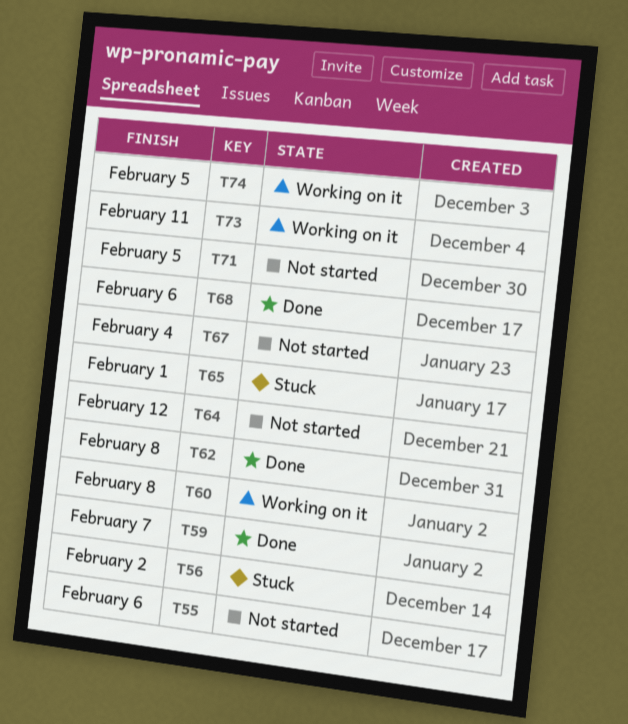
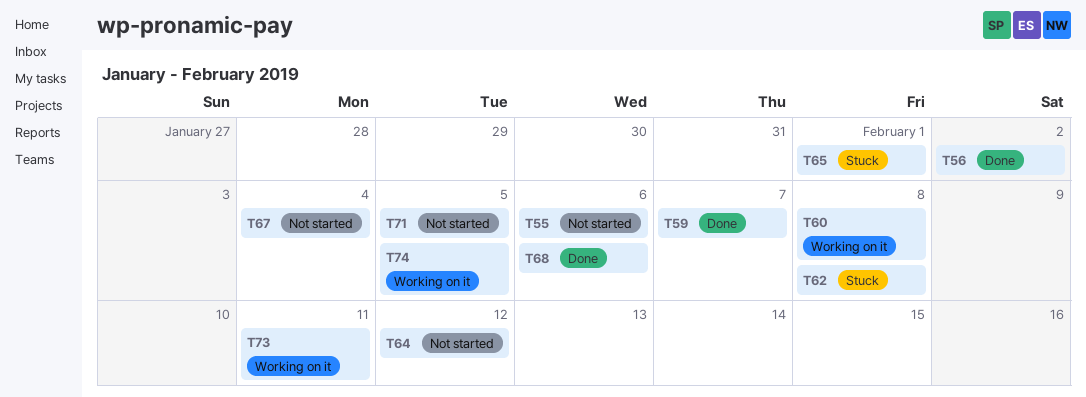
T56, status: Stuck -> Done
T62, status: Done -> Stuck

